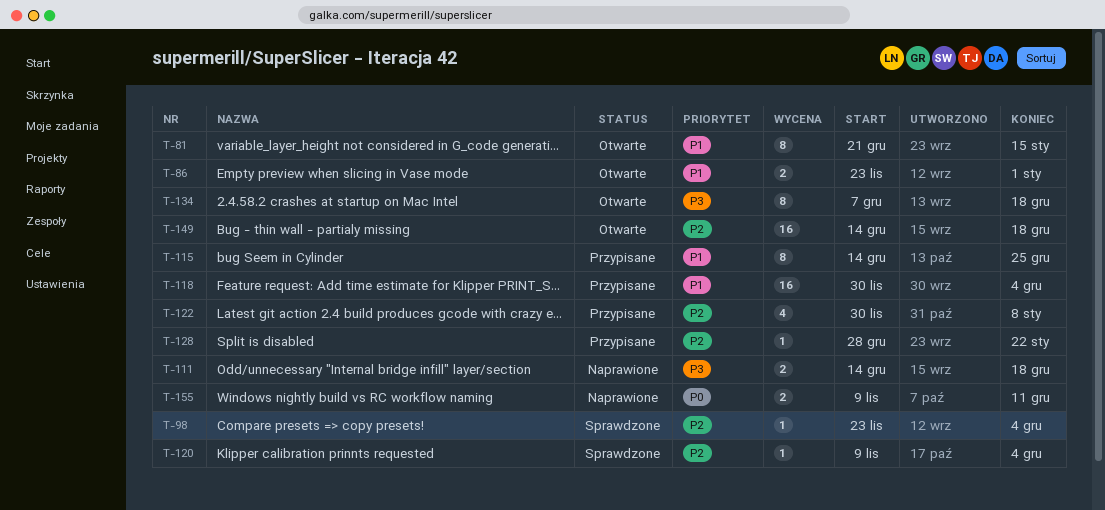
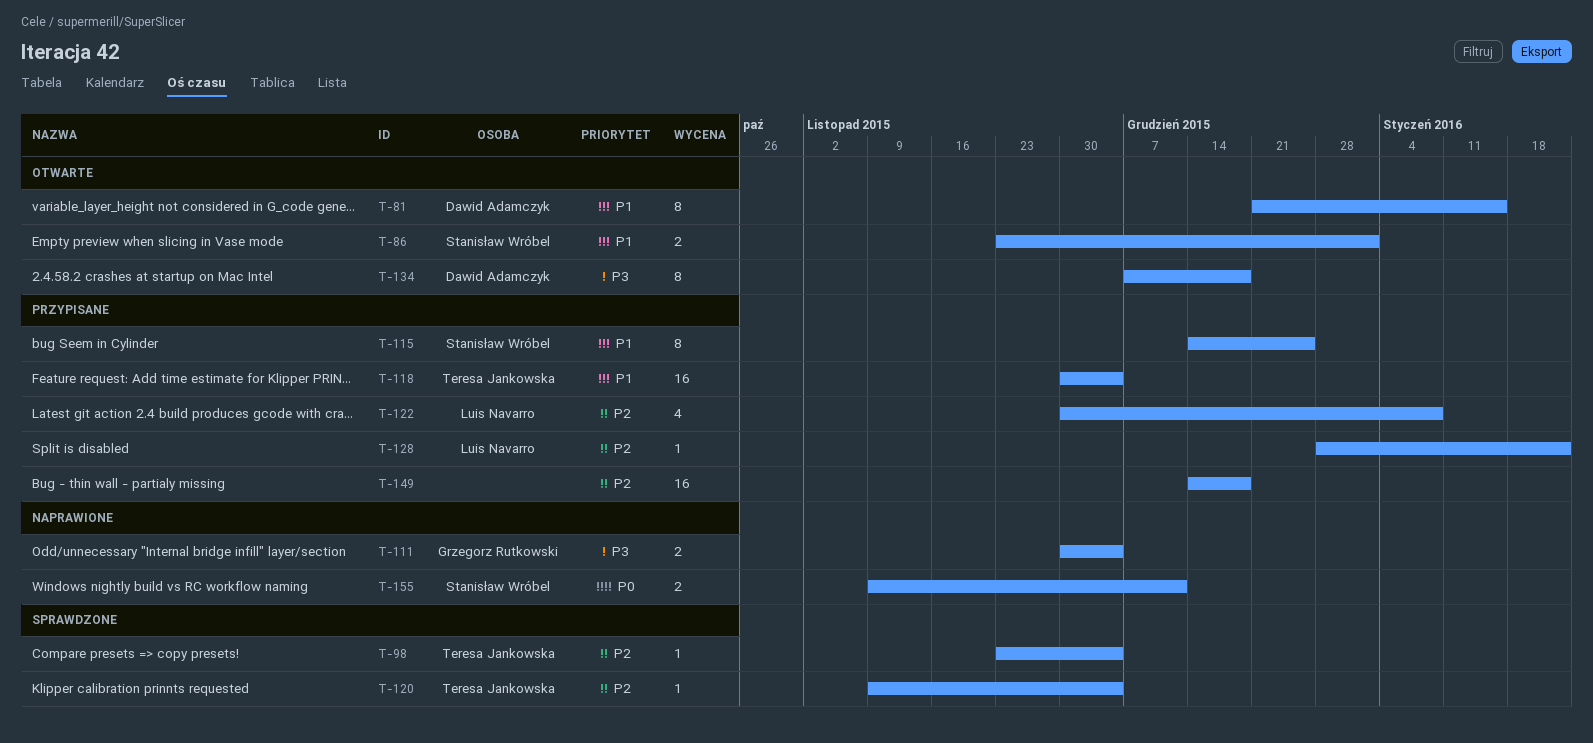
T-111, start: Dec 14 -> Nov 30
T-111, due: Dec 18 -> Dec 4
T-149, status: Otwarte -> Przypisane

